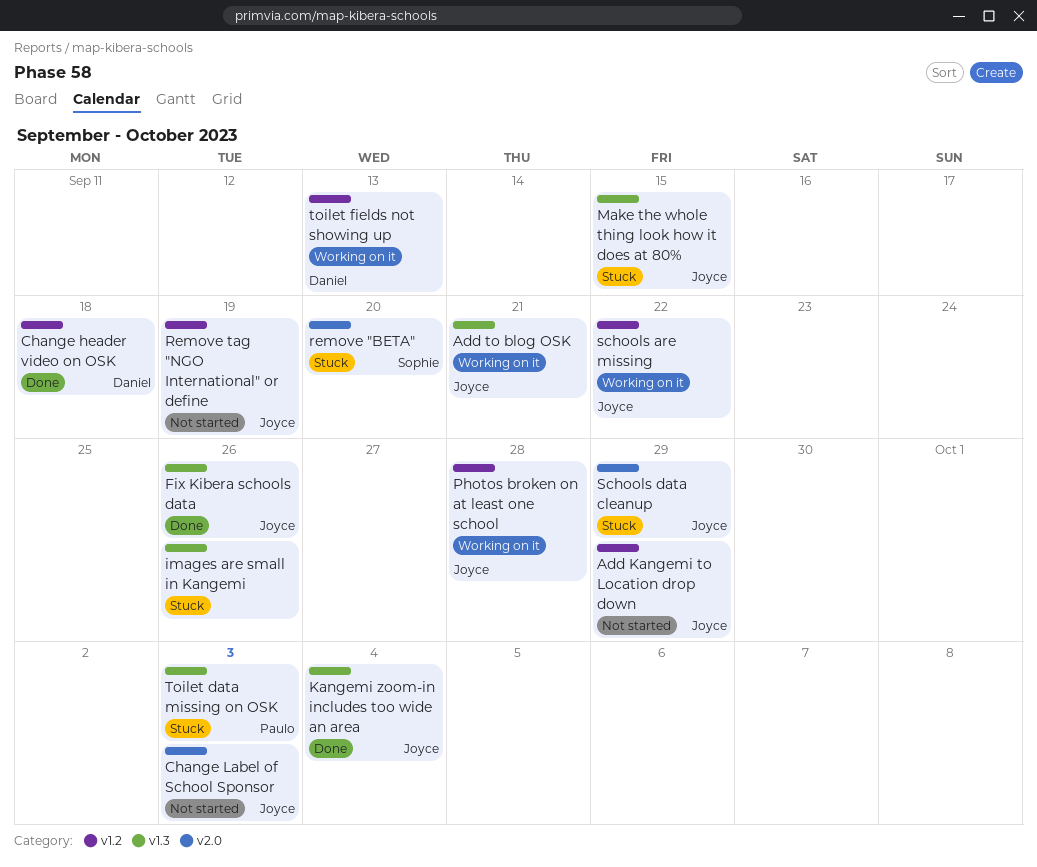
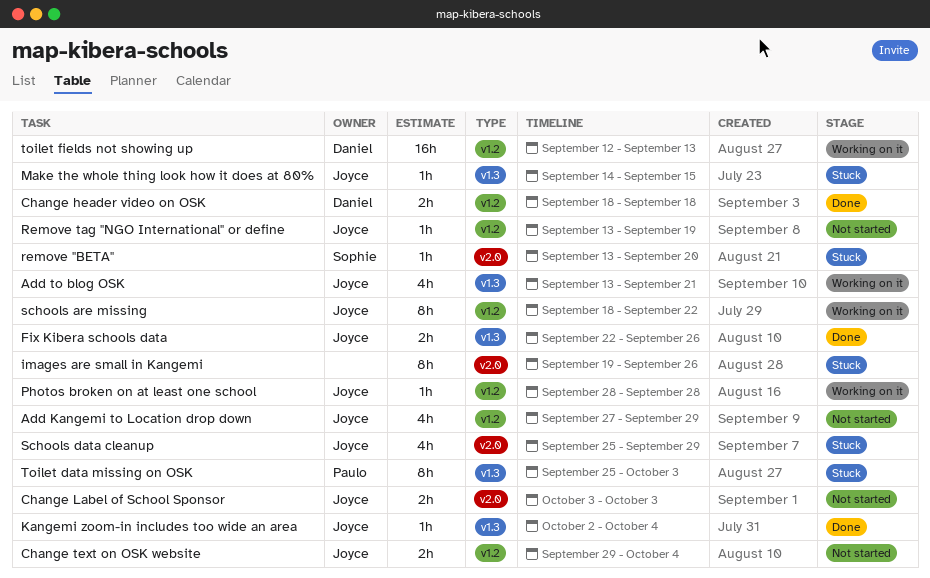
Change text on OSK website: none -> present
images are small in Kangemi, label: v1.3 -> v2.0

